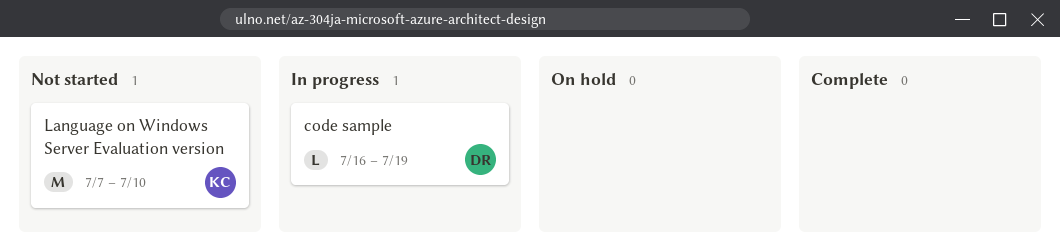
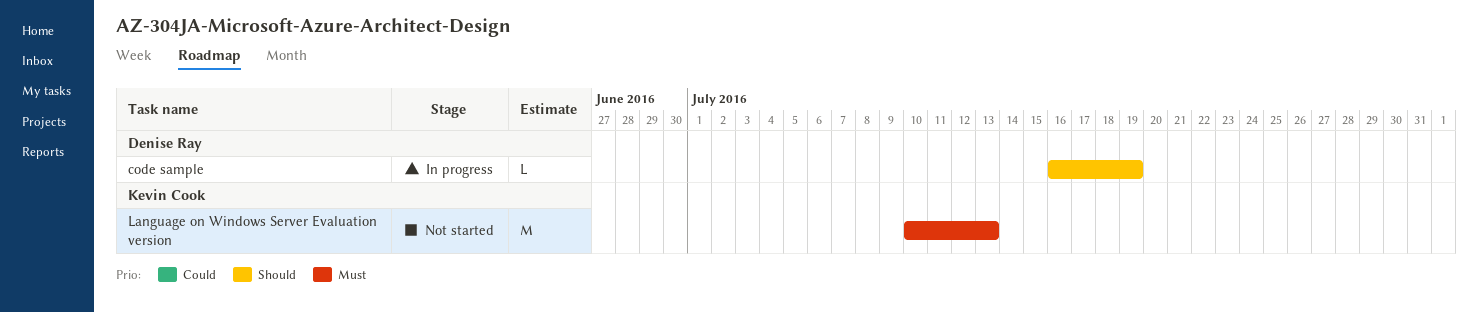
Language on Windows Server Evaluation version, start: Jul 7 -> Jul 10
Language on Windows Server Evaluation version, due: Jul 10 -> Jul 13

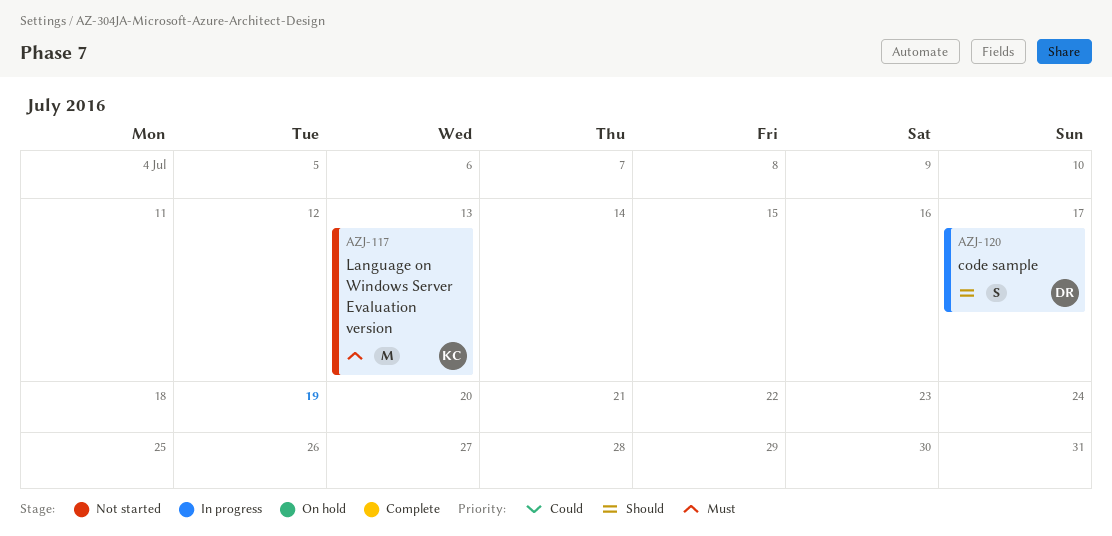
code sample, estimate: L -> S
code sample, due: Jul 19 -> Jul 17

